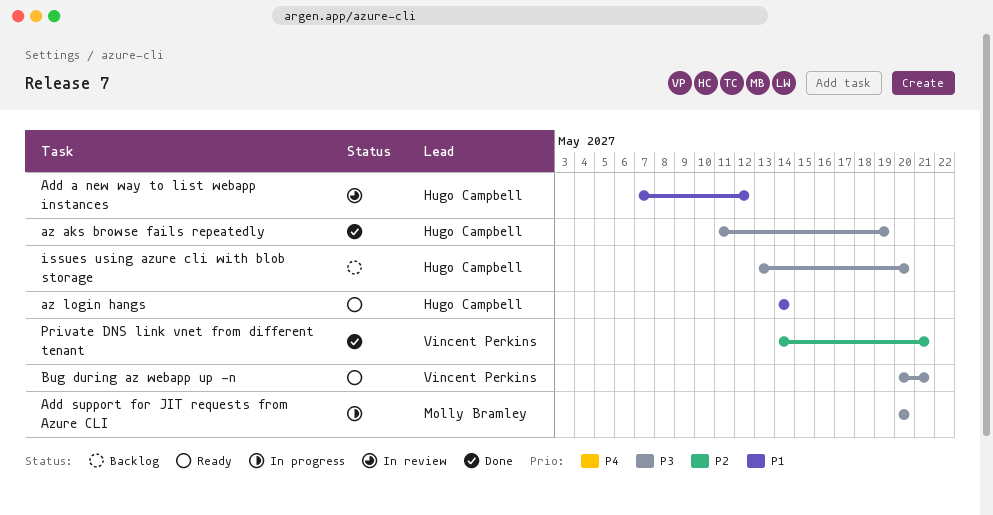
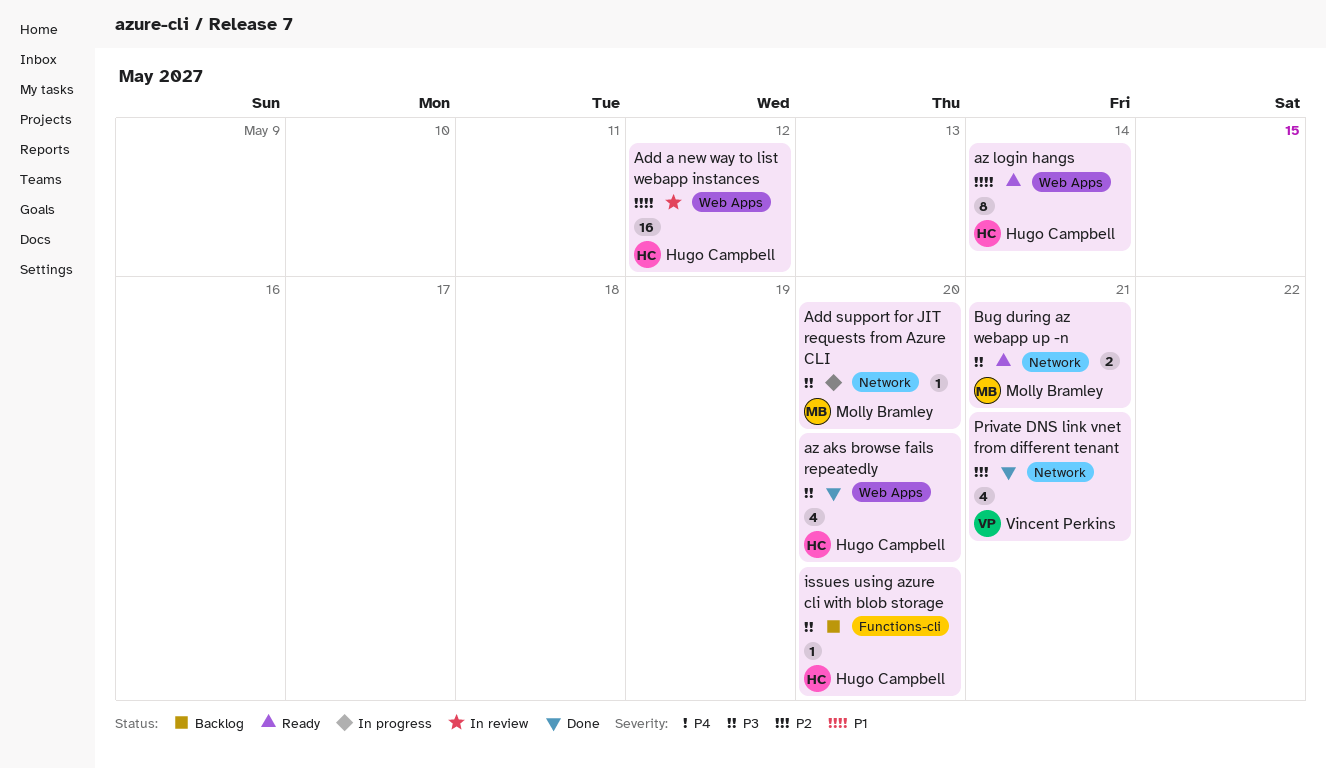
az aks browse fails repeatedly, due: May 19 -> May 20
Bug during az webapp up -n, owner: Vincent Perkins -> Molly Bramley

